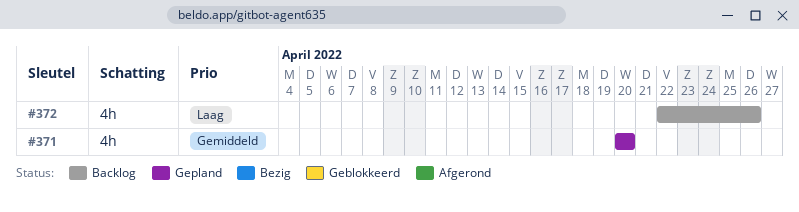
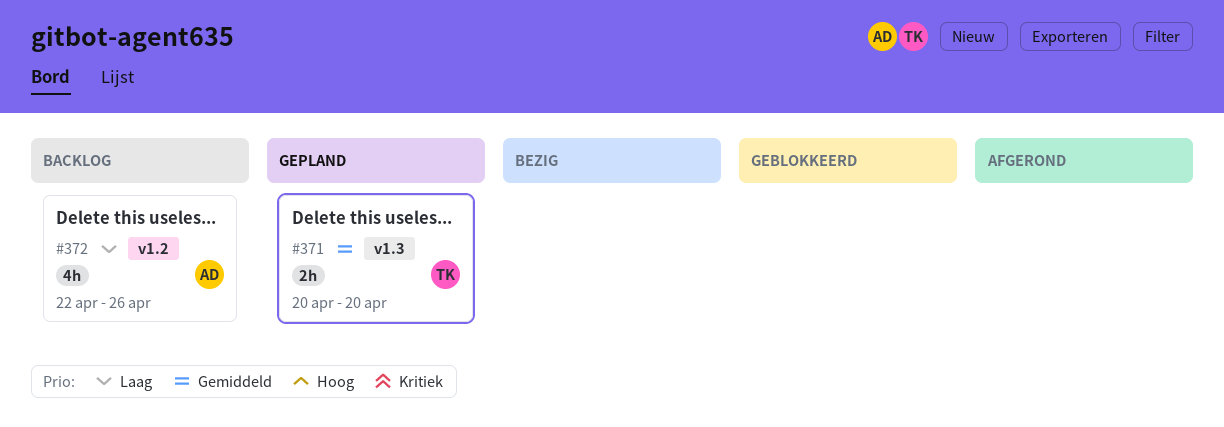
#371, estimate: 4h -> 2h

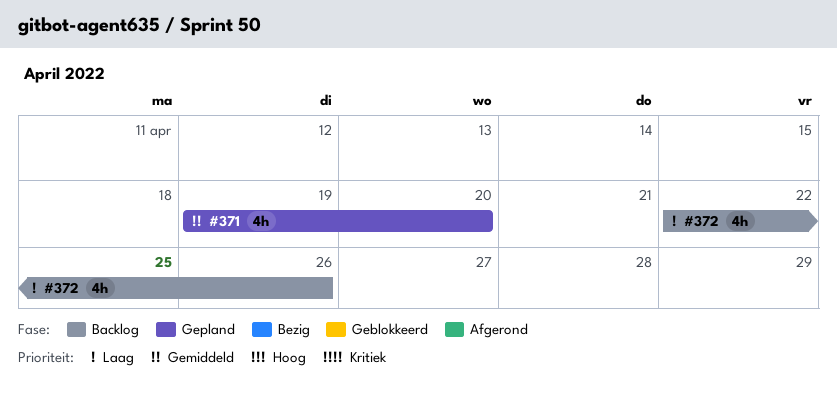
#371, estimate: 2h -> 4h
#371, start: Apr 20 -> Apr 19

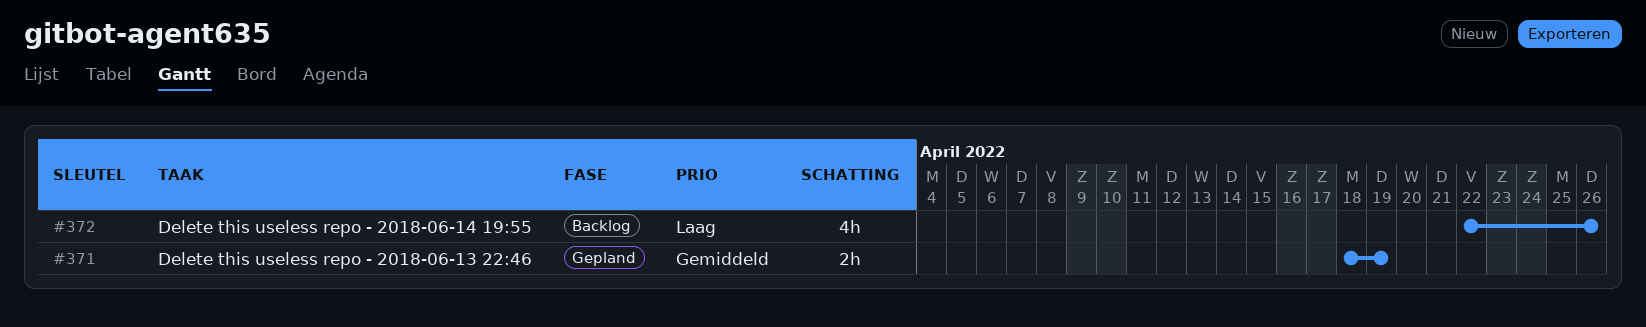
#371, estimate: 4h -> 2h
#371, start: Apr 19 -> Apr 18
#371, due: Apr 20 -> Apr 19

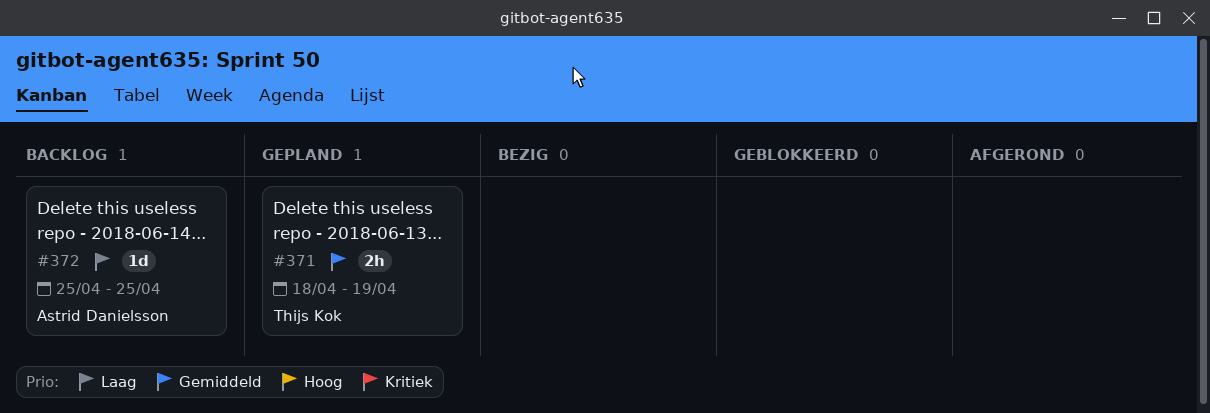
#372, estimate: 4h -> 1d
#372, start: Apr 22 -> Apr 25
#372, due: Apr 26 -> Apr 25

